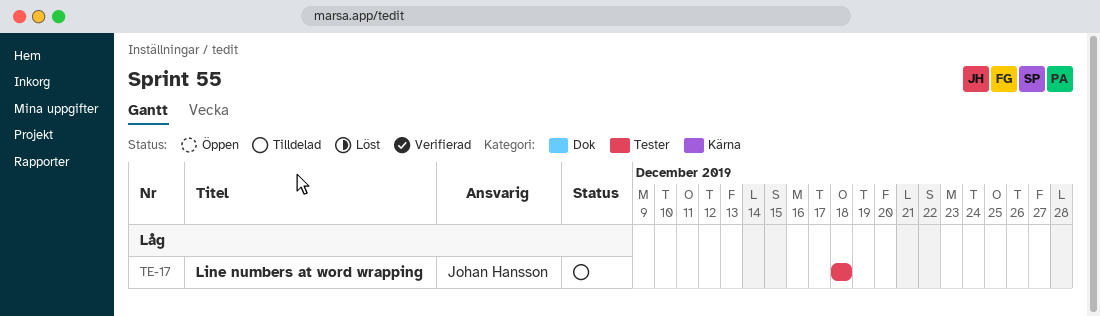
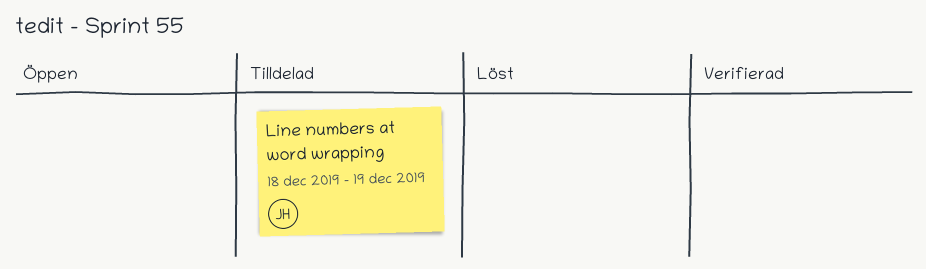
Line numbers at word wrapping, due: Dec 18 -> Dec 19

